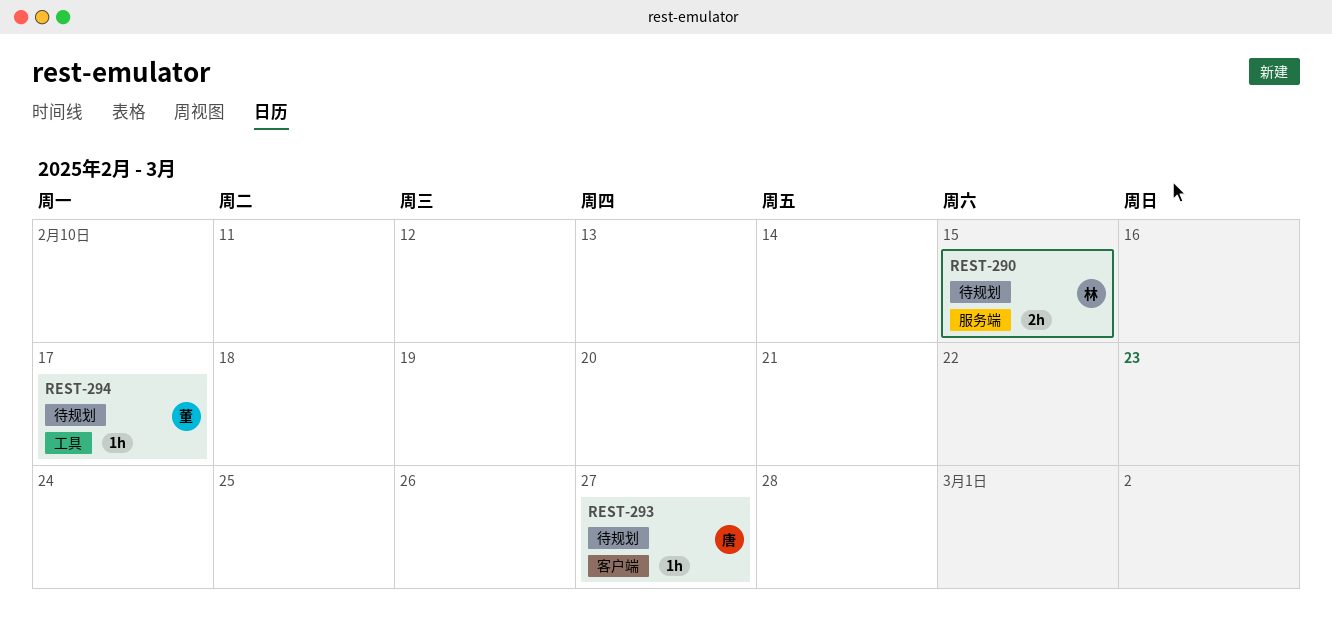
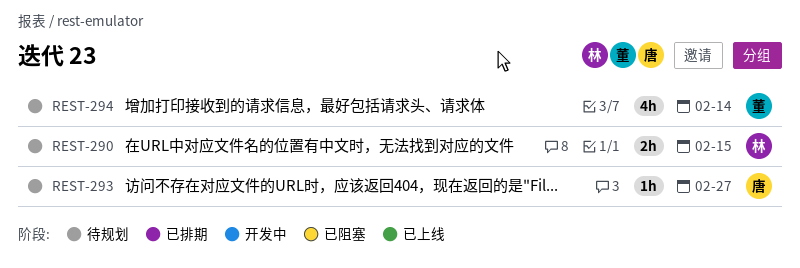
REST-294, estimate: 1h -> 4h
REST-294, due: Feb 17 -> Feb 14

